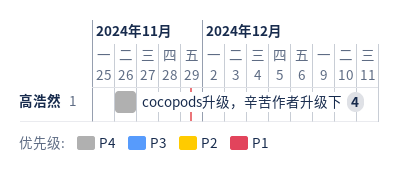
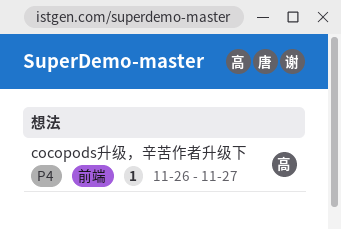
cocopods升级，辛苦作者升级下, estimate: 4 -> 1
cocopods升级，辛苦作者升级下, due: Nov 26 -> Nov 27

